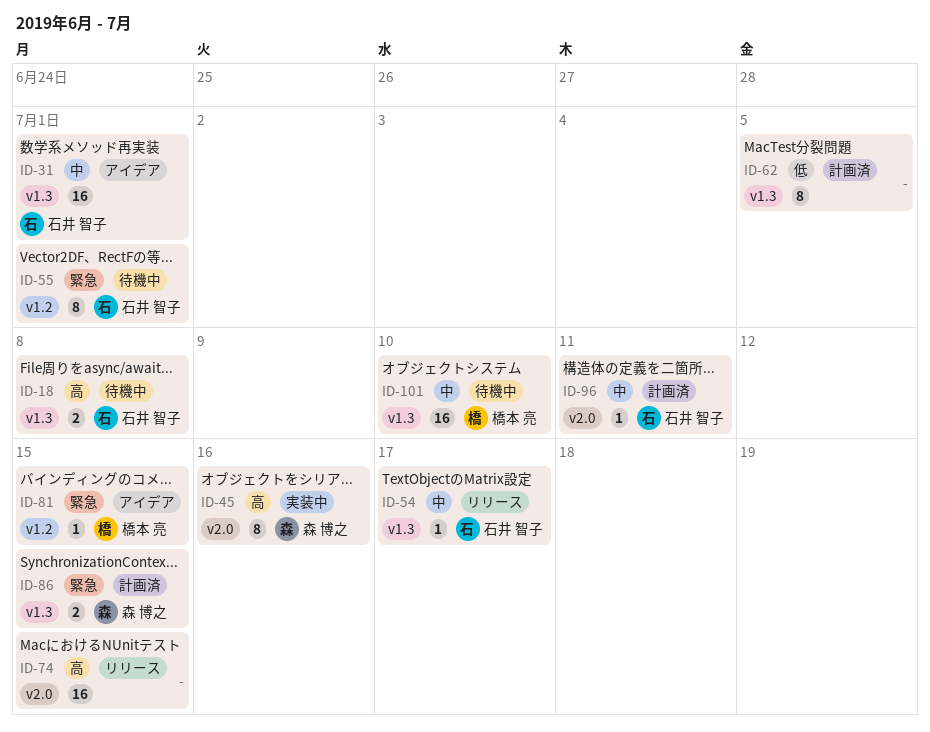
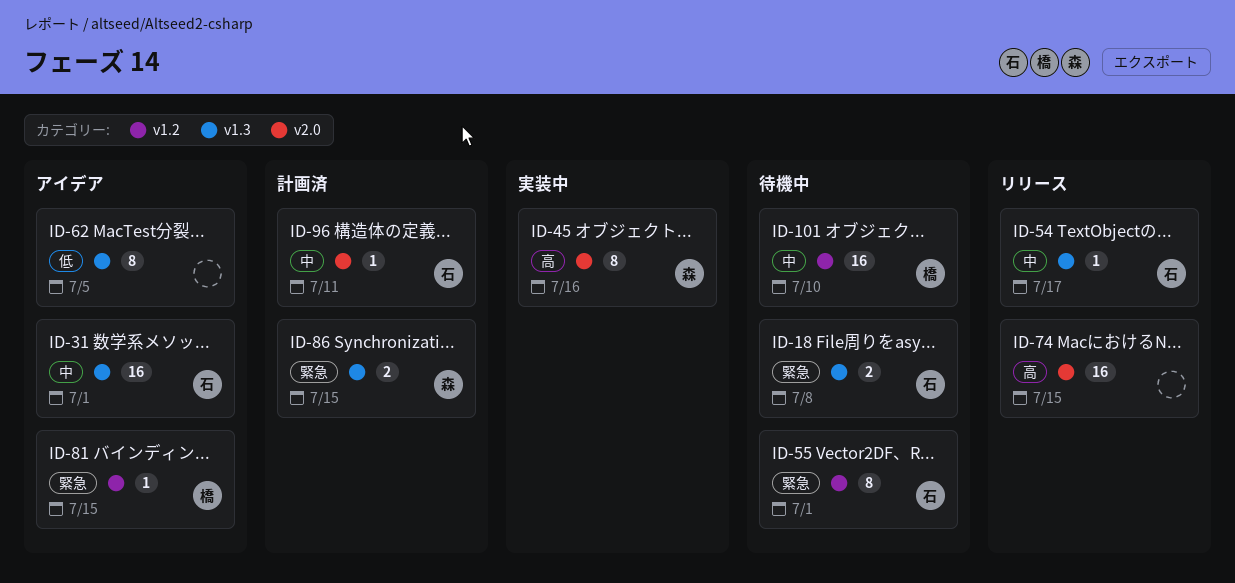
ID-18, priority: 高 -> 緊急
ID-62, status: 計画済 -> アイデア
ID-101, label: v1.3 -> v1.2

